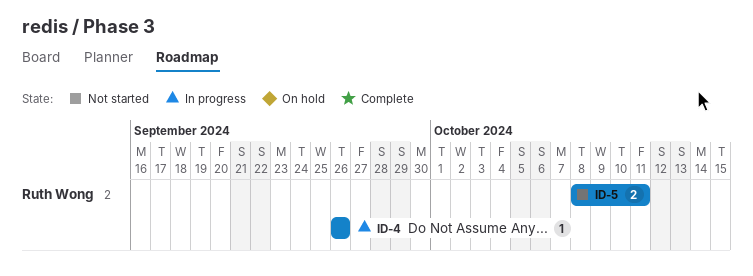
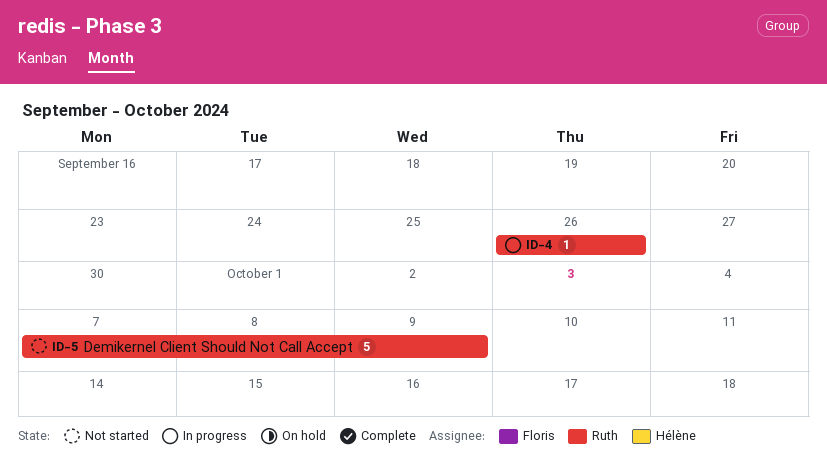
ID-5, estimate: 2 -> 5
ID-5, start: Oct 8 -> Oct 7
ID-5, due: Oct 11 -> Oct 9

